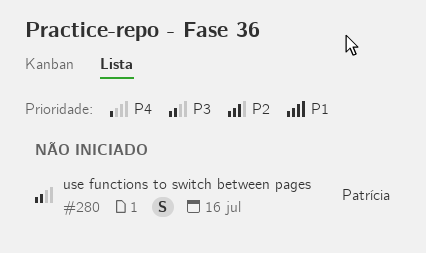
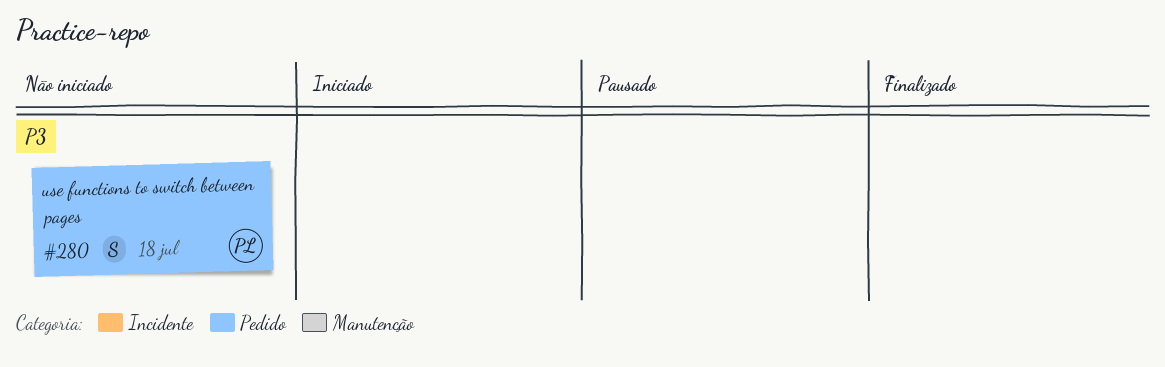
#280, due: Jul 16 -> Jul 18

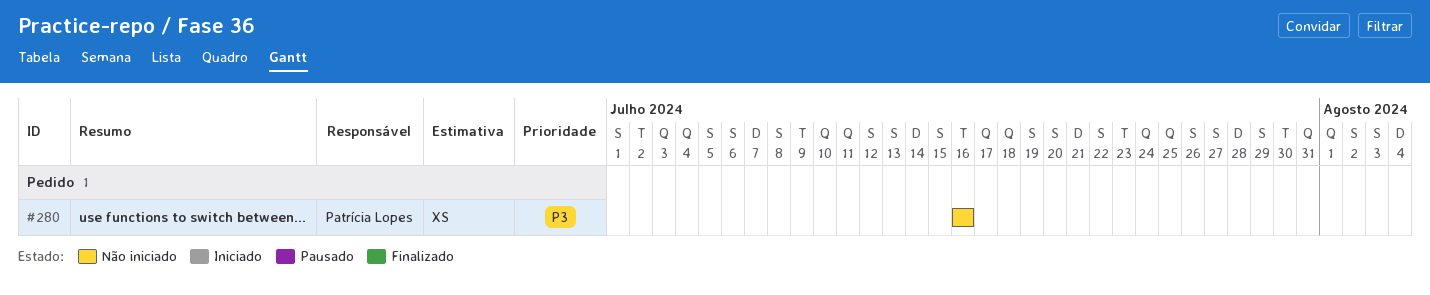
#280, estimate: S -> XS
#280, due: Jul 18 -> Jul 16

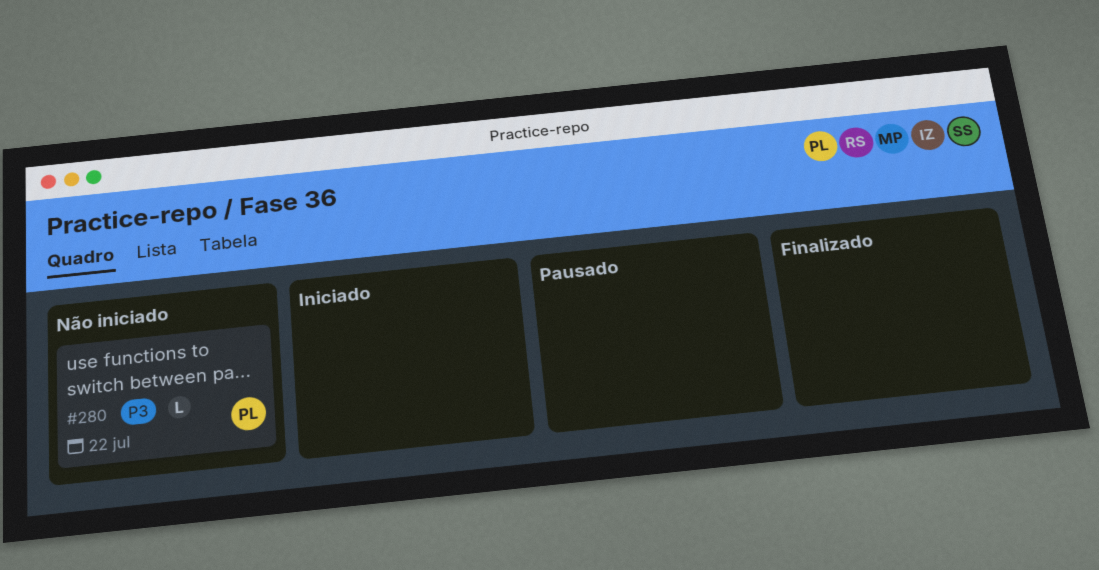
#280, estimate: XS -> L
#280, due: Jul 16 -> Jul 22

